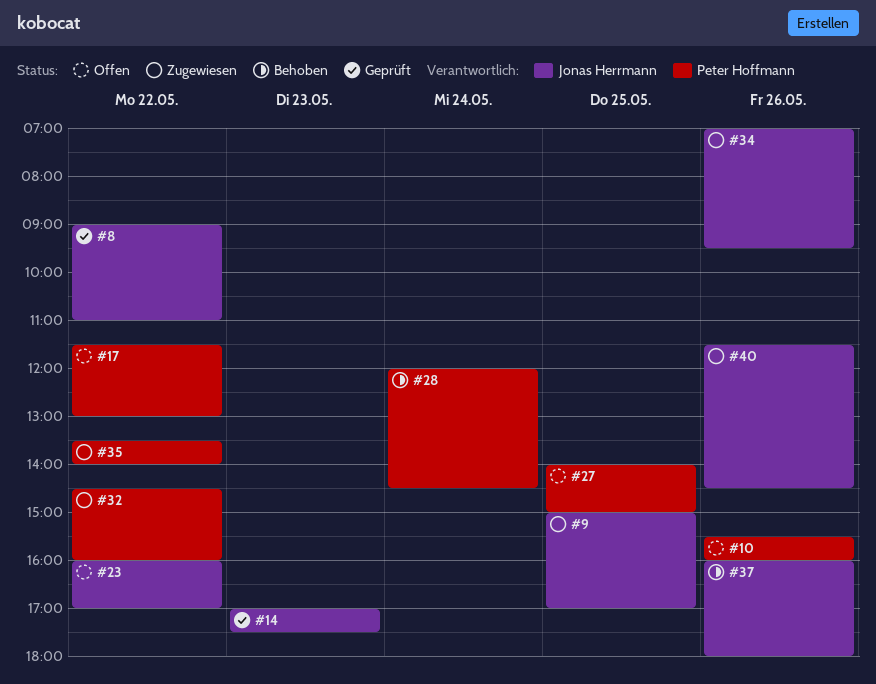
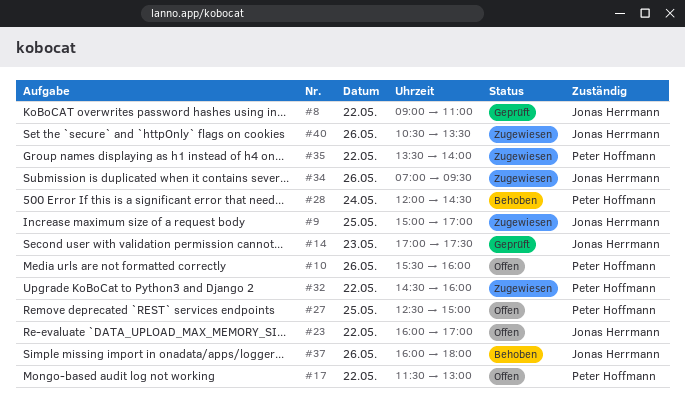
#27, begins: 14:00 -> 12:30
#40, begins: 11:30 -> 10:30
#40, ends: 14:30 -> 13:30

